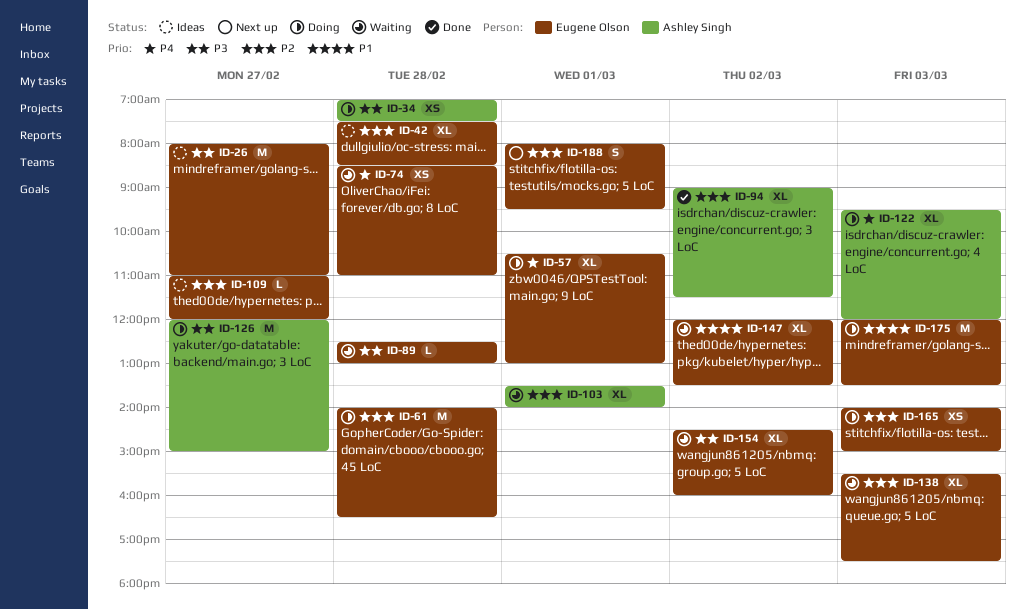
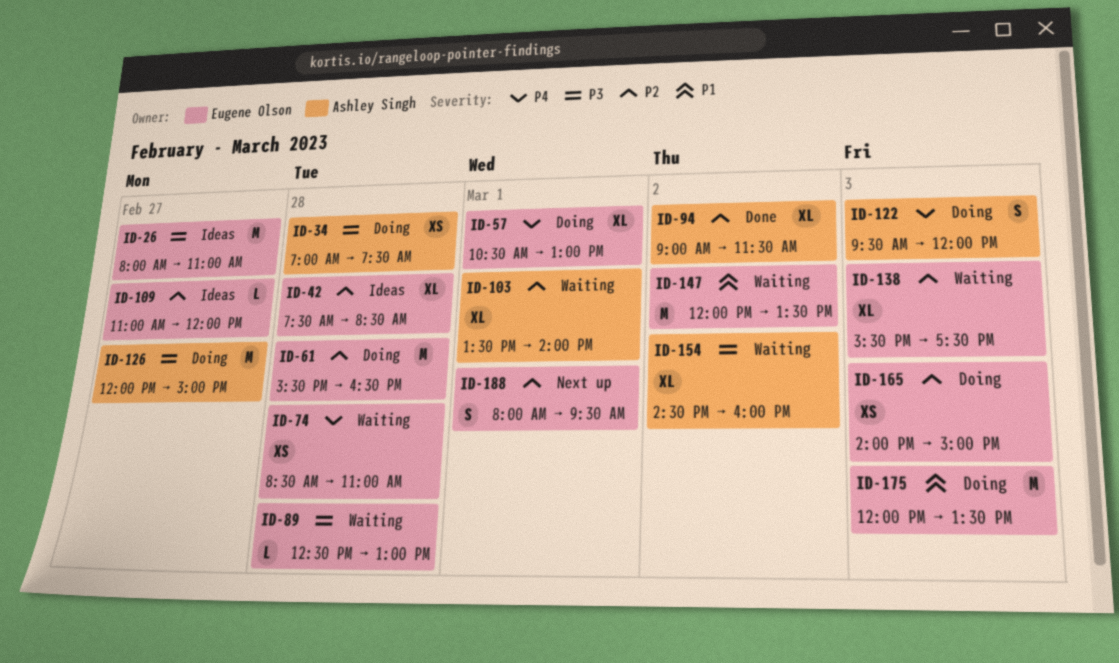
ID-61, begins: 14:00 -> 15:30
ID-122, estimate: XL -> S
ID-147, estimate: XL -> M
ID-154, owner: Eugene Olson -> Ashley Singh

